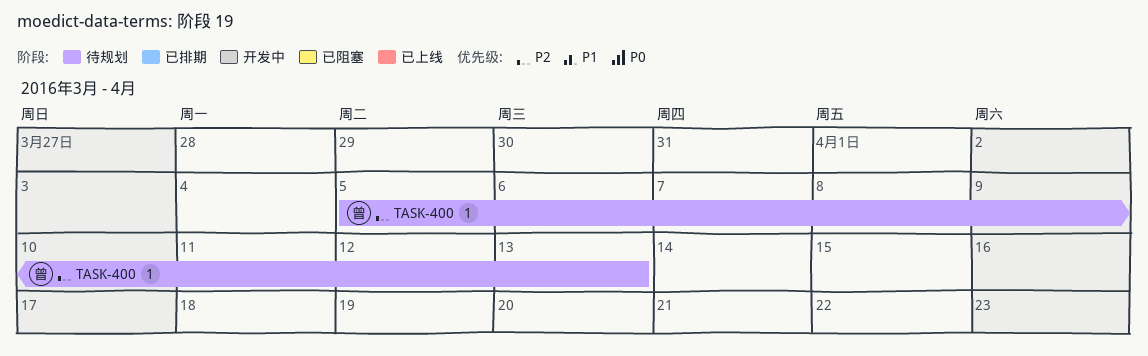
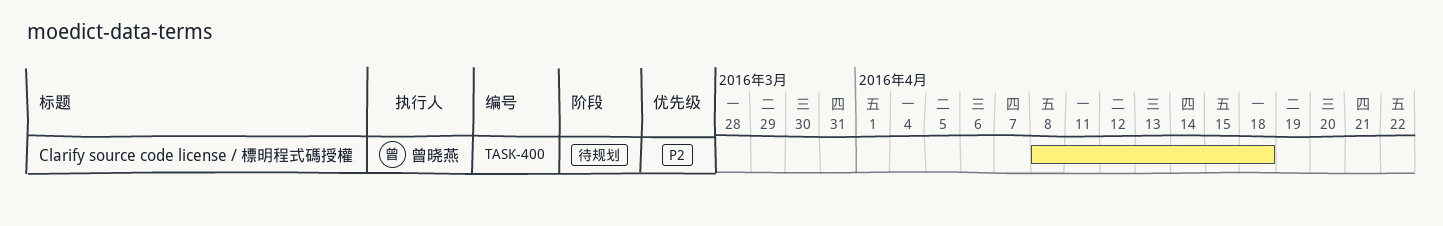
TASK-400, start: Apr 5 -> Apr 8
TASK-400, due: Apr 13 -> Apr 18

